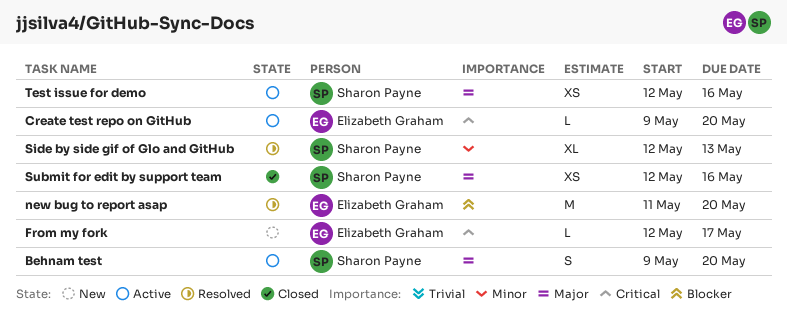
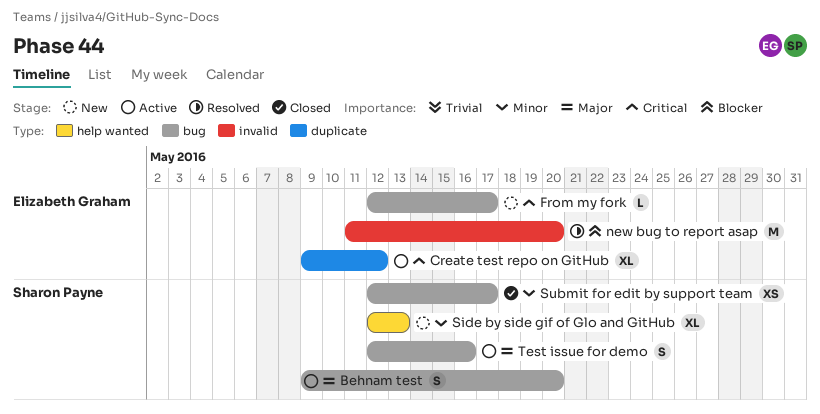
Create test repo on GitHub, estimate: L -> XL
Create test repo on GitHub, due: May 20 -> May 12
Side by side gif of Glo and GitHub, status: Resolved -> New
Submit for edit by support team, priority: Major -> Minor
Submit for edit by support team, due: May 16 -> May 17
Test issue for demo, estimate: XS -> S

